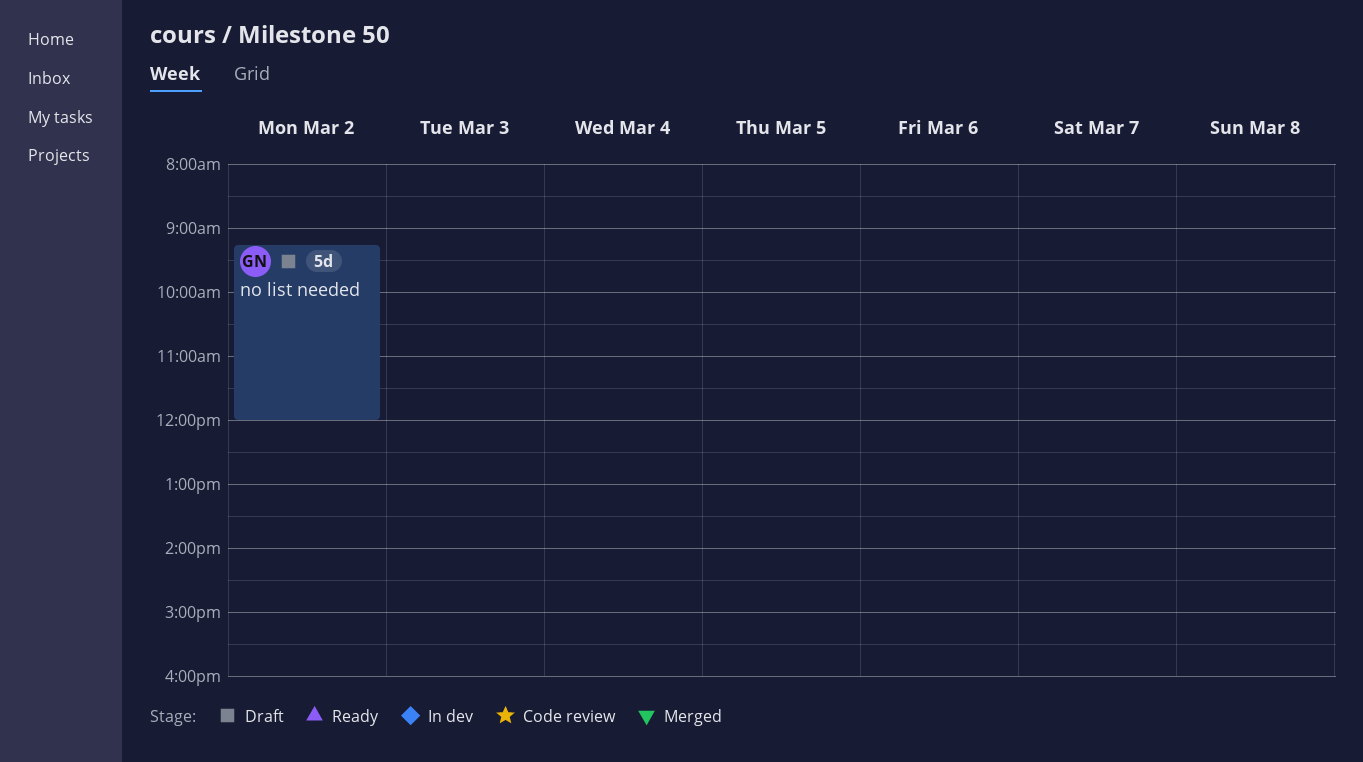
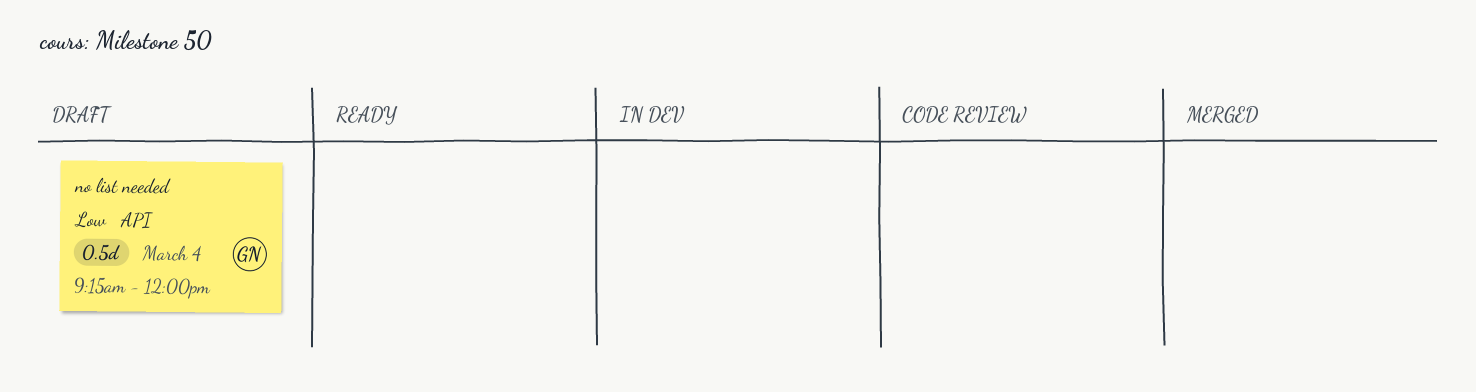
no list needed, estimate: 5d -> 0.5d
no list needed, day: Mar 2 -> Mar 4

